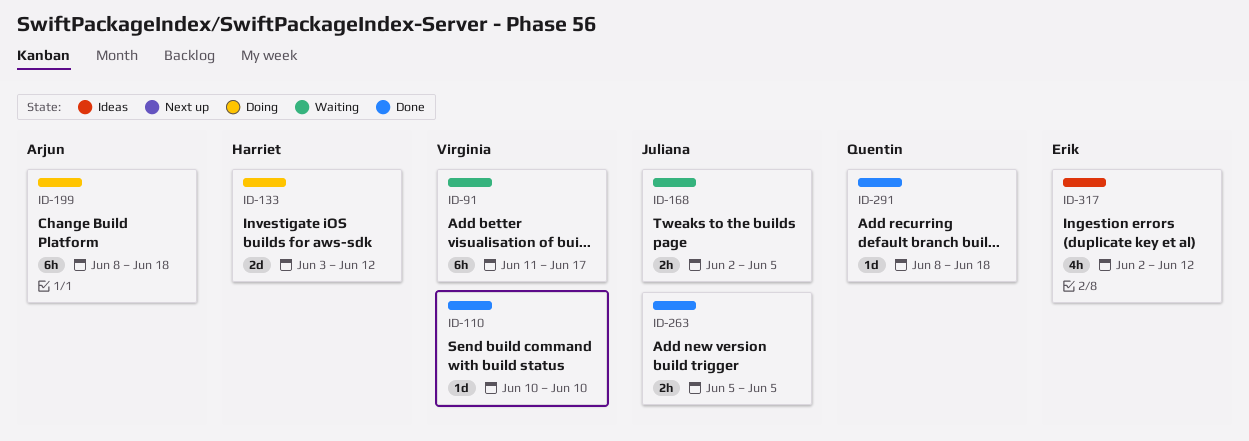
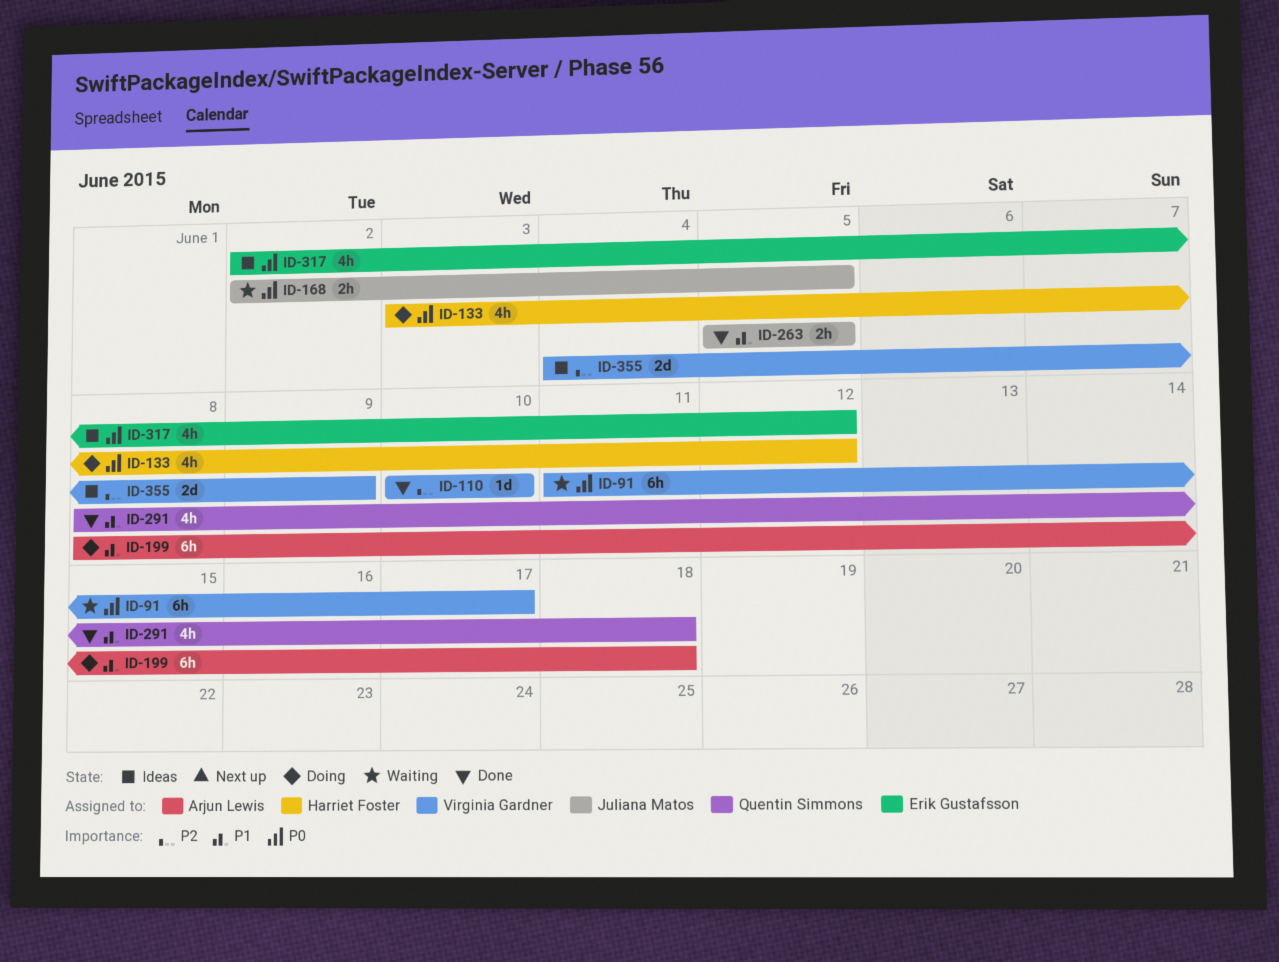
ID-133, estimate: 2d -> 4h
ID-291, estimate: 1d -> 4h
ID-355: none -> present

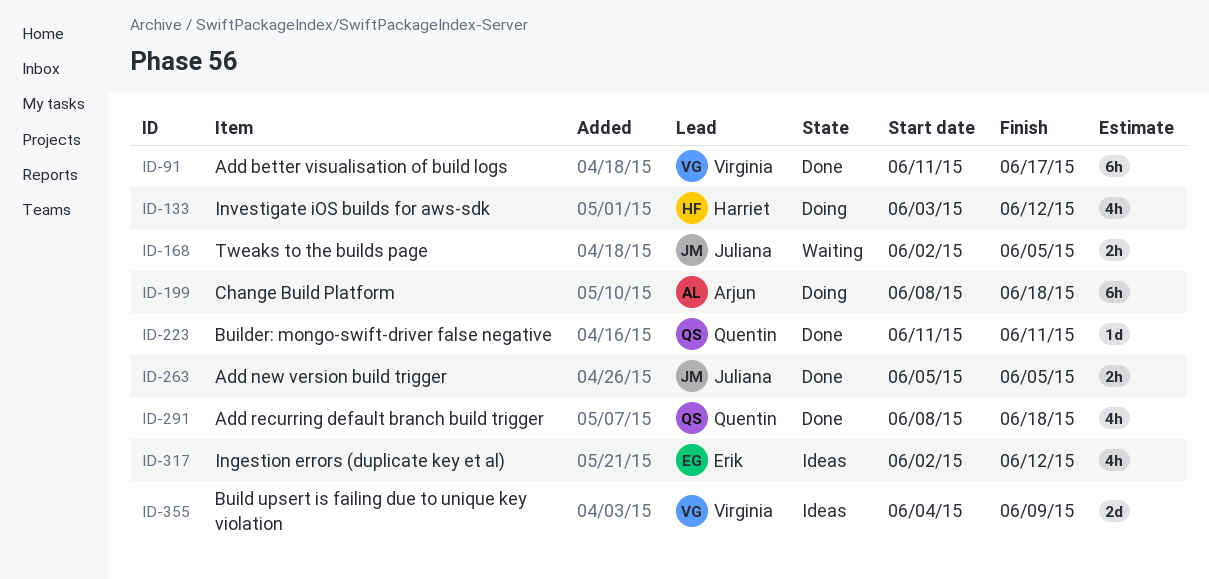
ID-91, status: Waiting -> Done
ID-110: present -> none
ID-223: none -> present

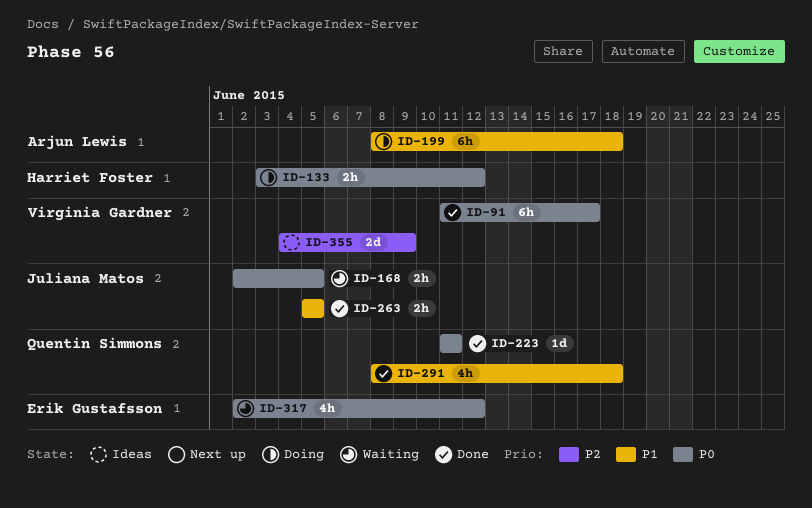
ID-133, estimate: 4h -> 2h
ID-317, status: Ideas -> Waiting

